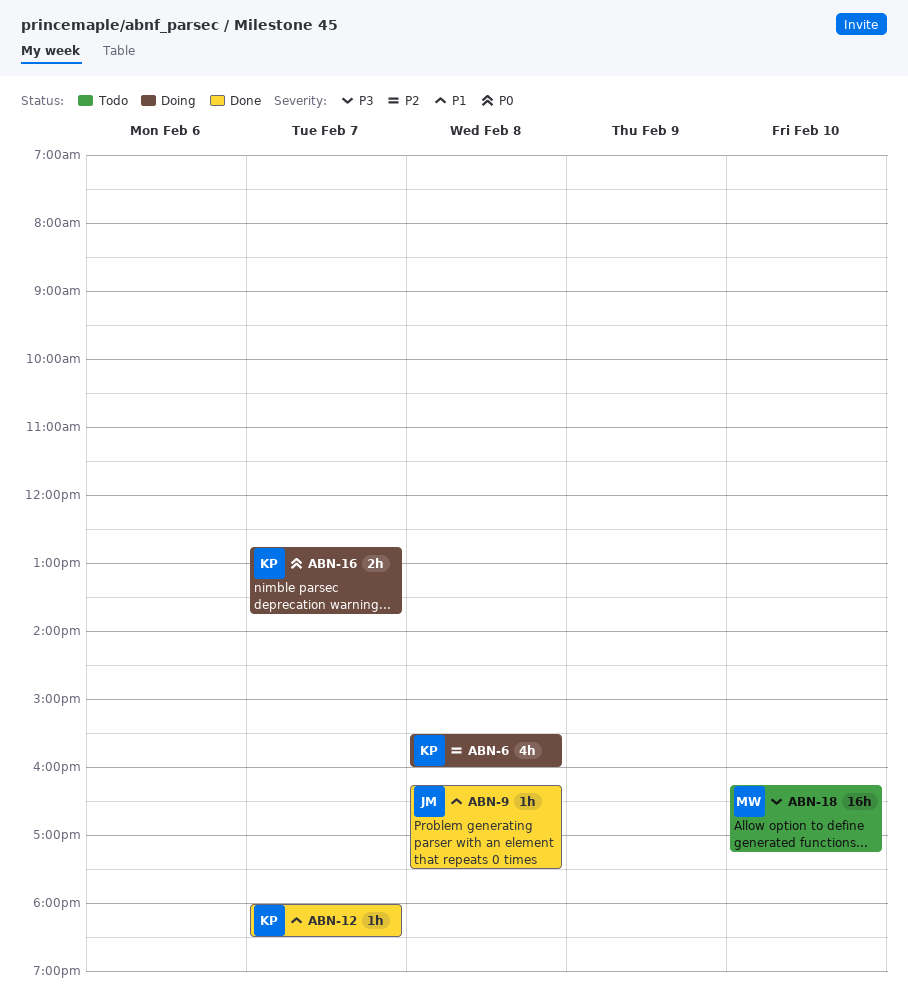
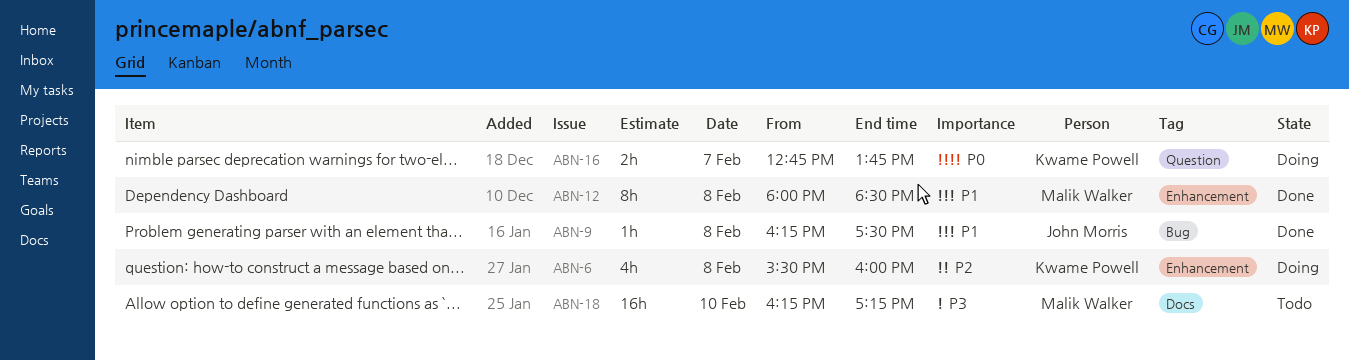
ABN-12, owner: Kwame Powell -> Malik Walker
ABN-12, estimate: 1h -> 8h
ABN-12, day: Feb 7 -> Feb 8

